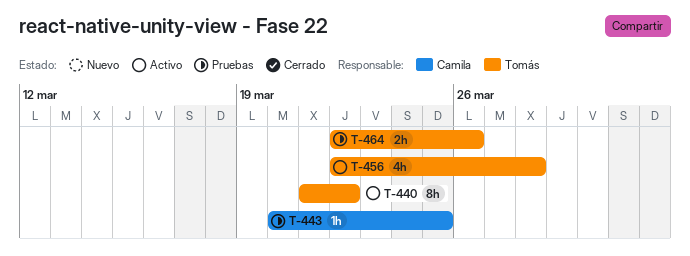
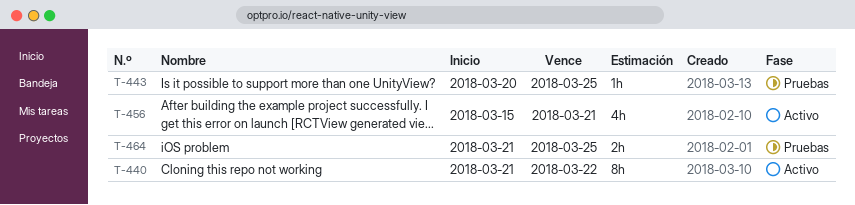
T-456, start: Mar 22 -> Mar 15
T-456, due: Mar 28 -> Mar 21
T-464, start: Mar 22 -> Mar 21
T-464, due: Mar 26 -> Mar 25

